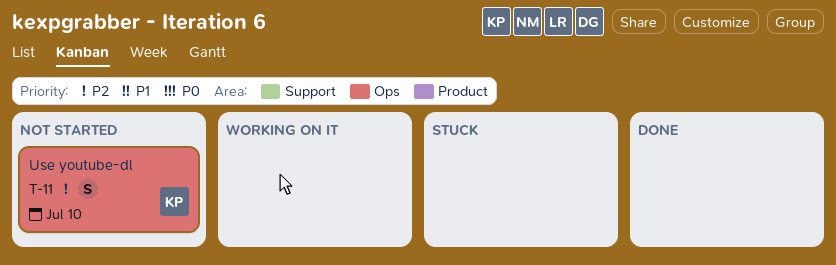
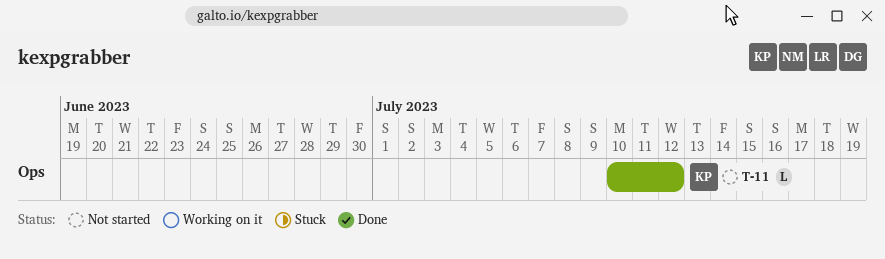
T-11, estimate: S -> L
T-11, due: Jul 10 -> Jul 12

